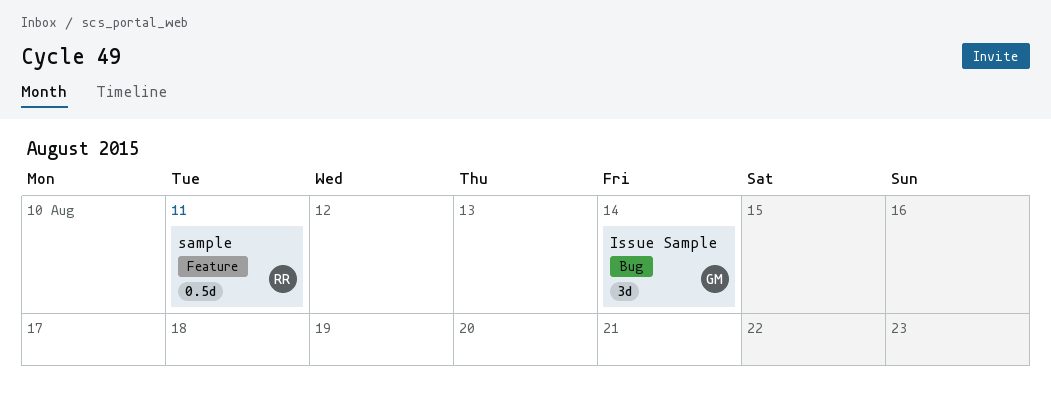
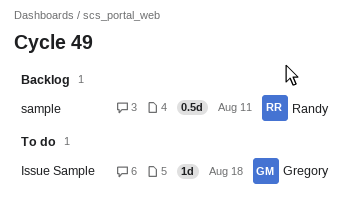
Issue Sample, estimate: 3d -> 1d
Issue Sample, due: Aug 14 -> Aug 18

